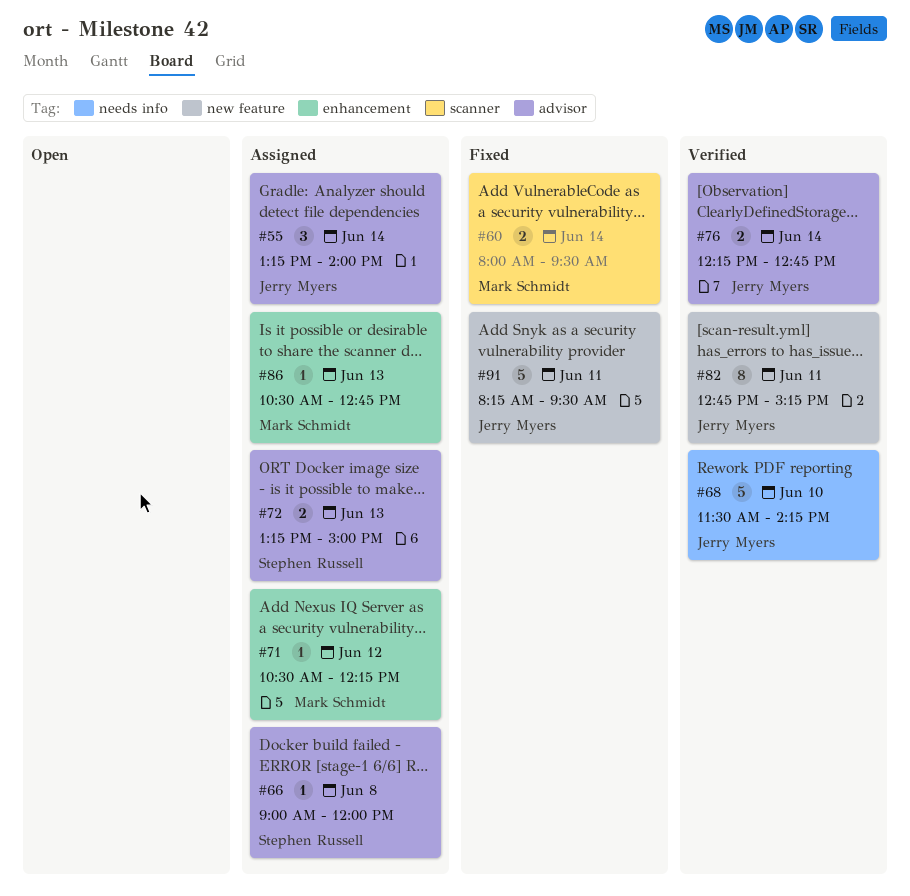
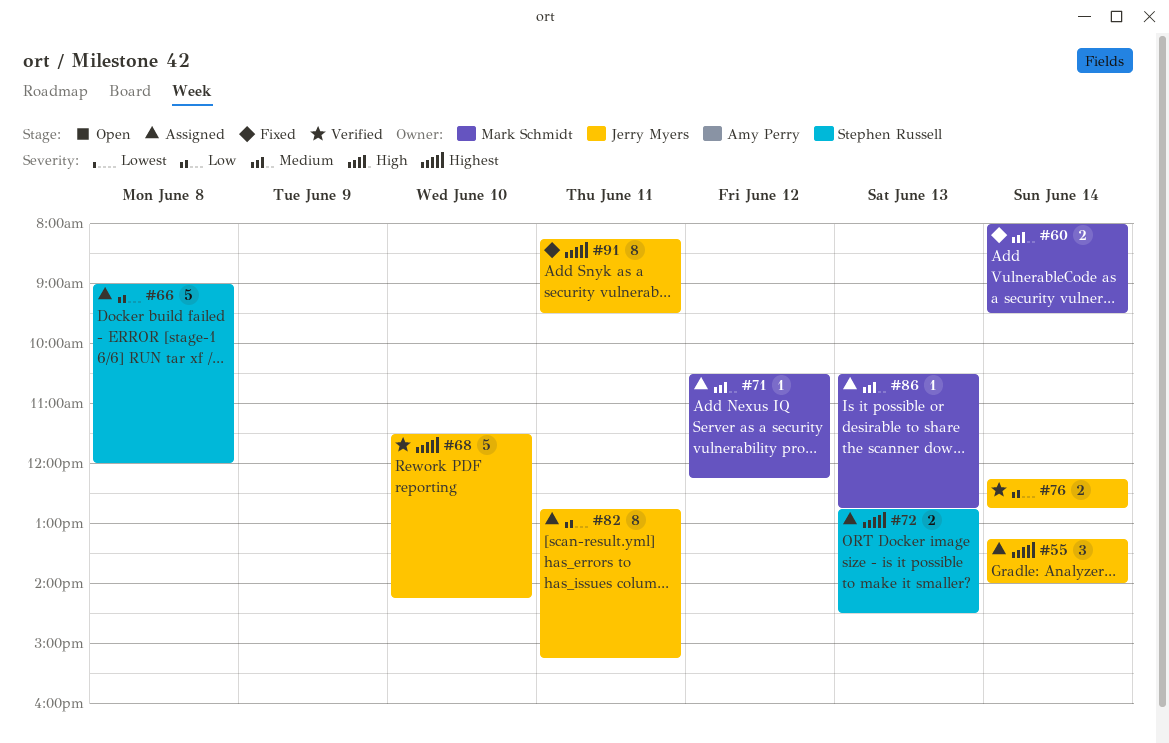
#66, estimate: 1 -> 5
#72, begins: 13:15 -> 12:45
#72, ends: 15:00 -> 14:30
#82, status: Verified -> Assigned
#91, estimate: 5 -> 8

